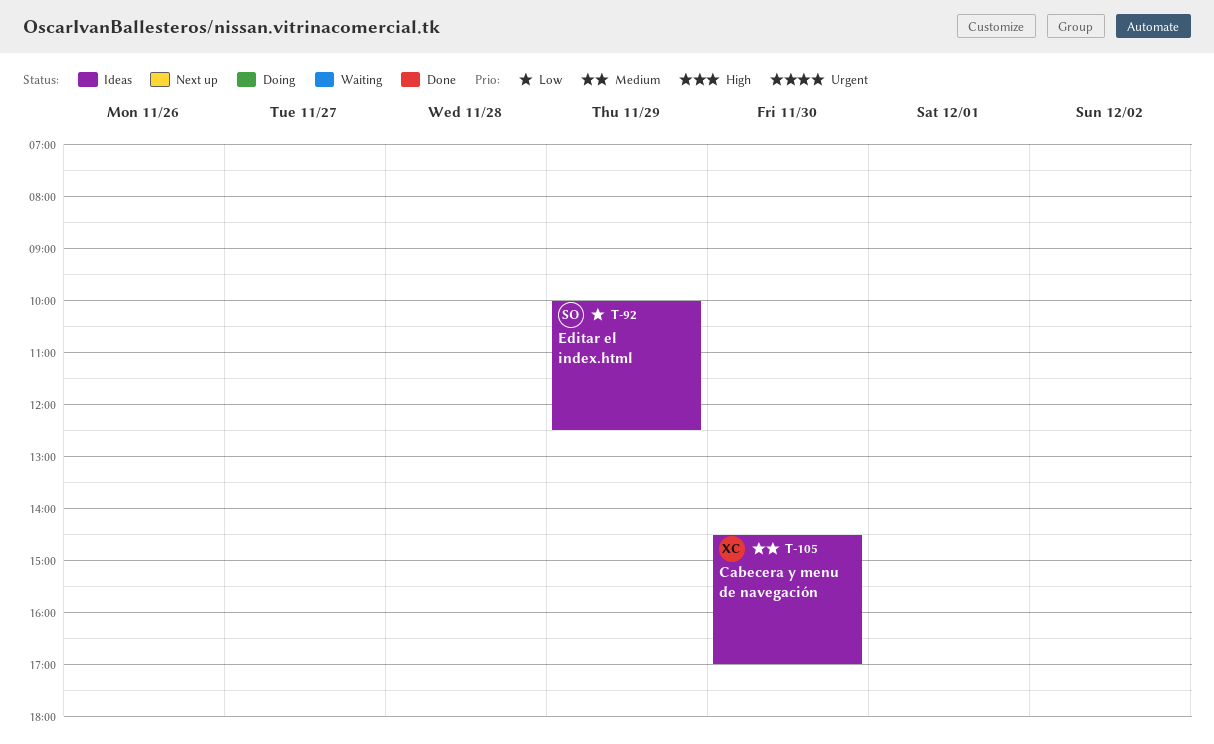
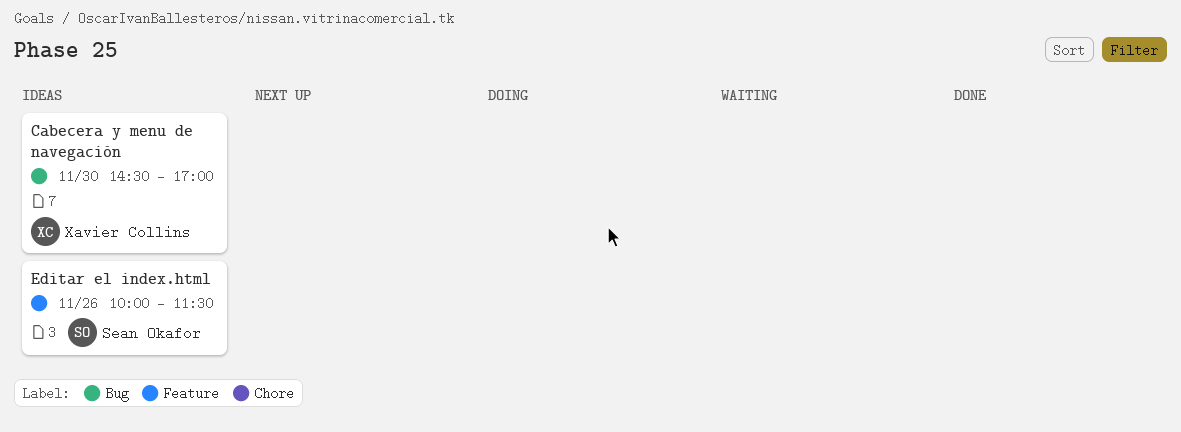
Editar el index.html, day: Nov 29 -> Nov 26
Editar el index.html, ends: 12:30 -> 11:30

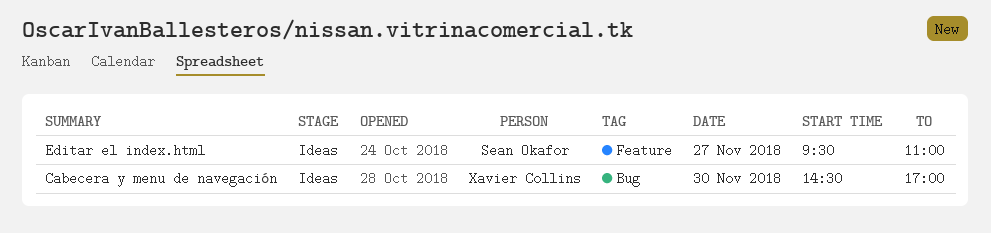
Editar el index.html, day: Nov 26 -> Nov 27
Editar el index.html, begins: 10:00 -> 09:30
Editar el index.html, ends: 11:30 -> 11:00

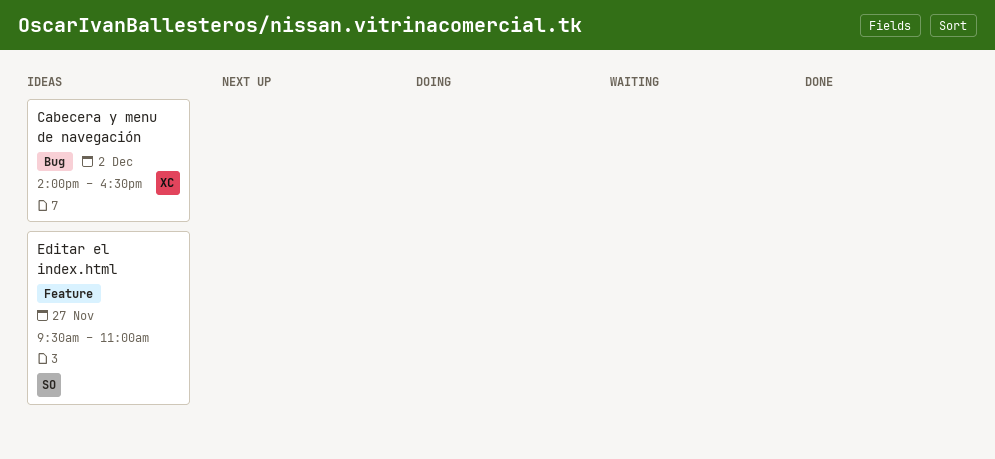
Cabecera y menu de navegación, day: Nov 30 -> Dec 2
Cabecera y menu de navegación, begins: 14:30 -> 14:00
Cabecera y menu de navegación, ends: 17:00 -> 16:30

